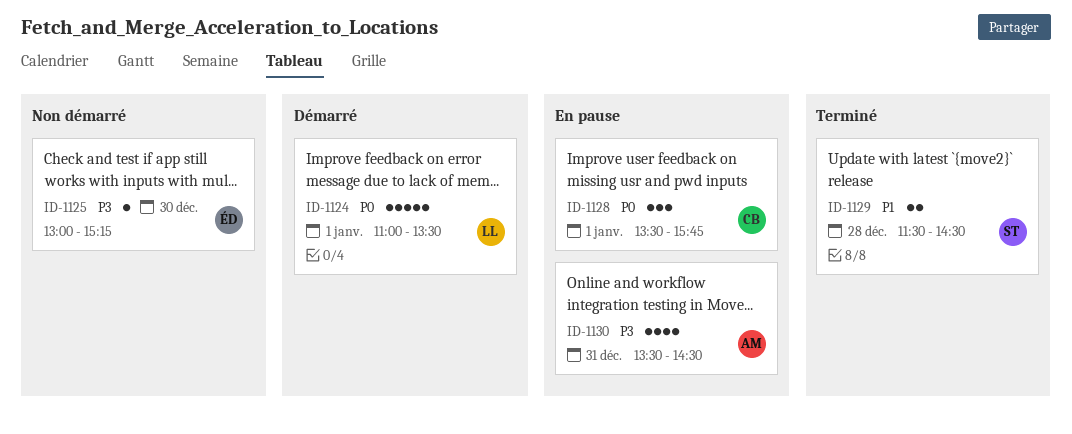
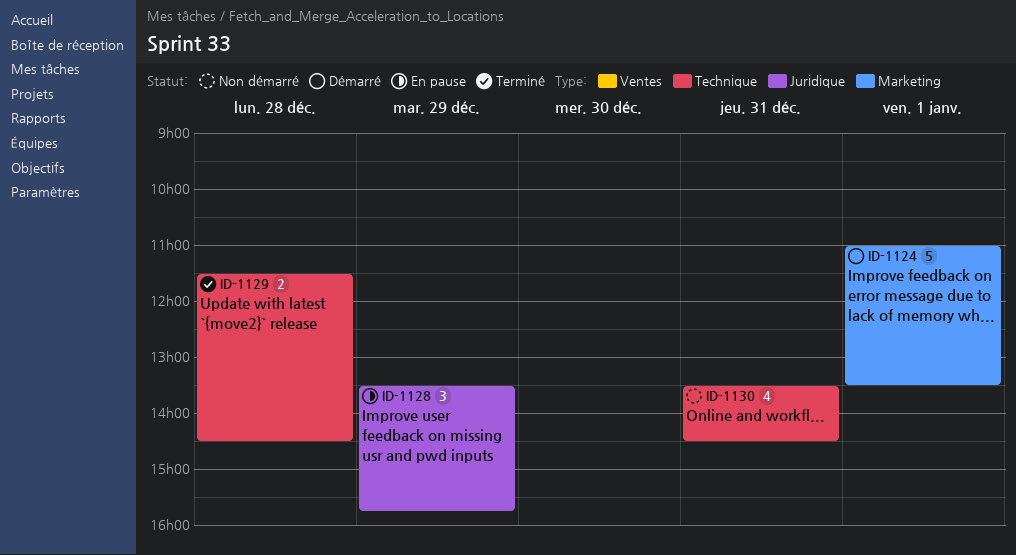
ID-1125: present -> none
ID-1128, day: Jan 1 -> Dec 29
ID-1130, status: En pause -> Non démarré

